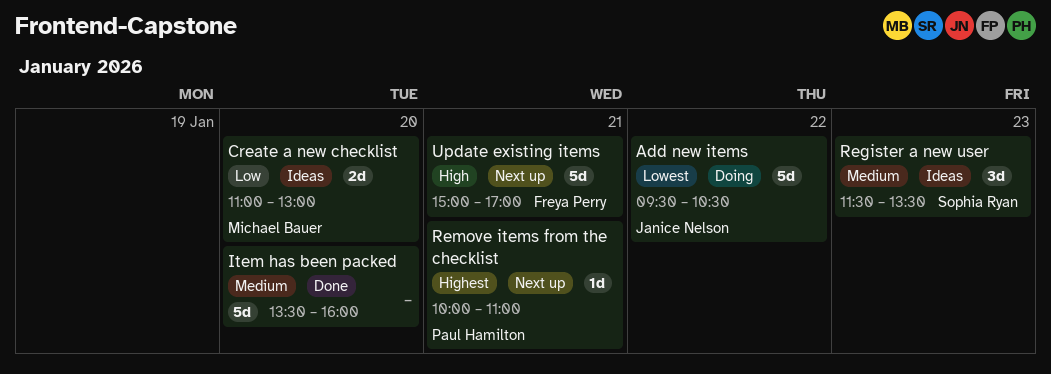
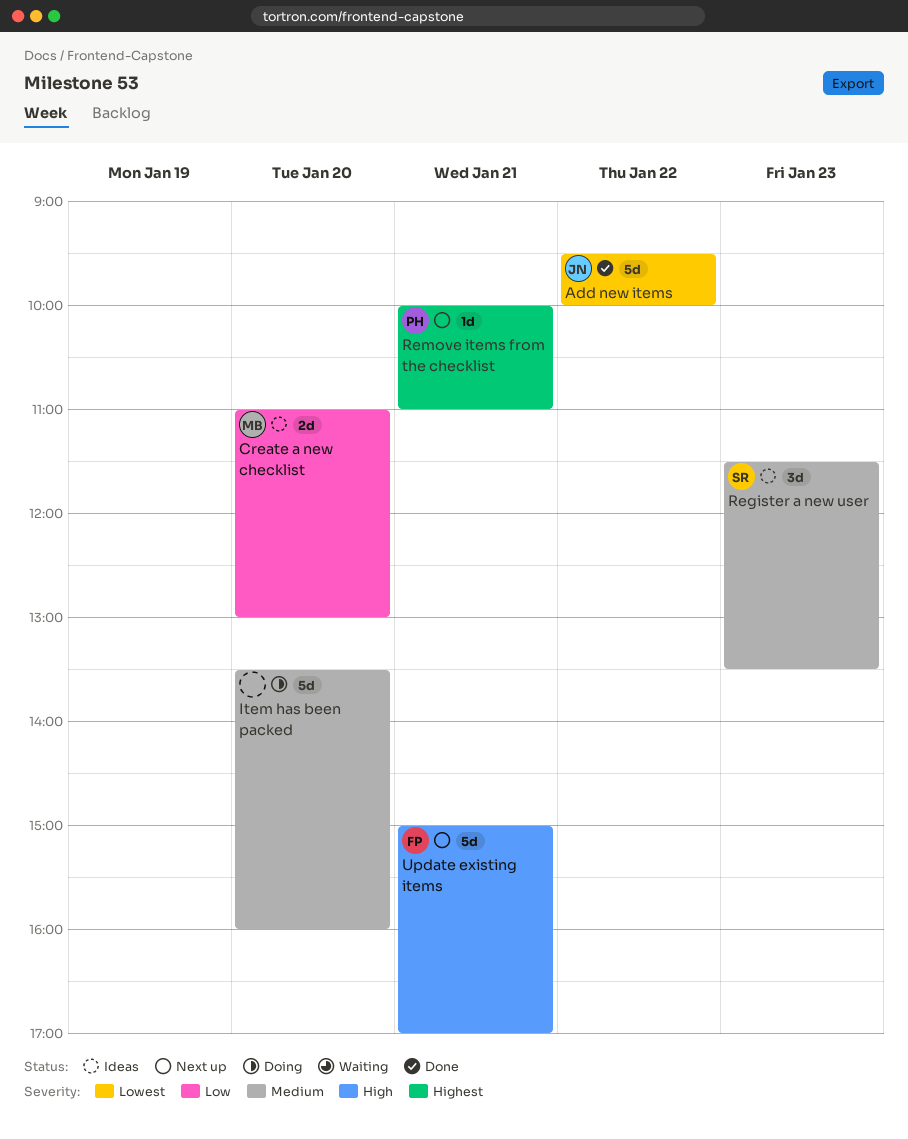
Add new items, status: Doing -> Done
Add new items, ends: 10:30 -> 10:00
Item has been packed, status: Done -> Doing

